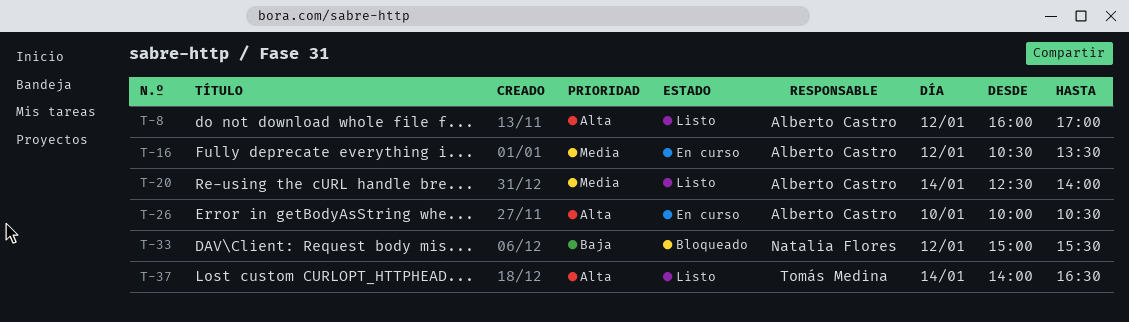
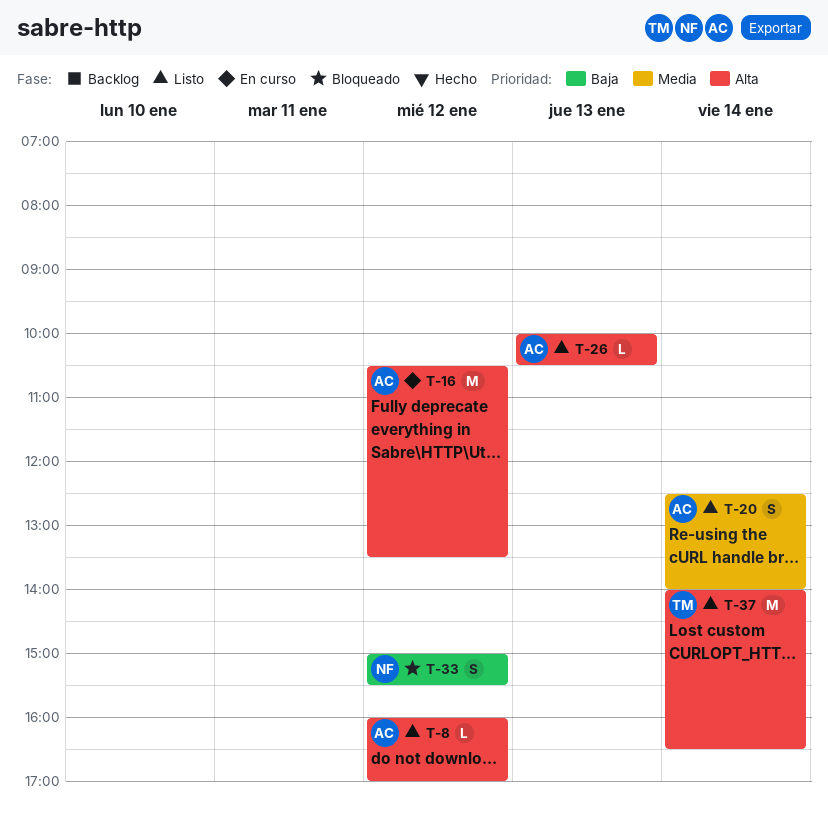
T-16, priority: Media -> Alta
T-26, status: En curso -> Listo
T-26, day: Jan 10 -> Jan 13

